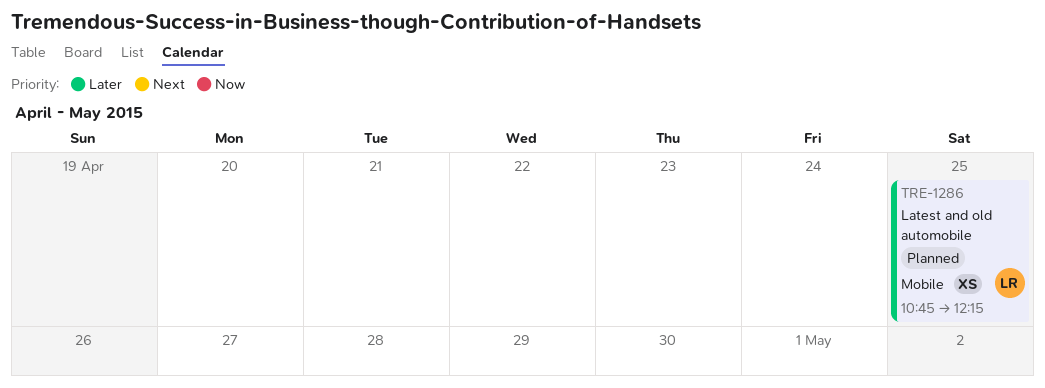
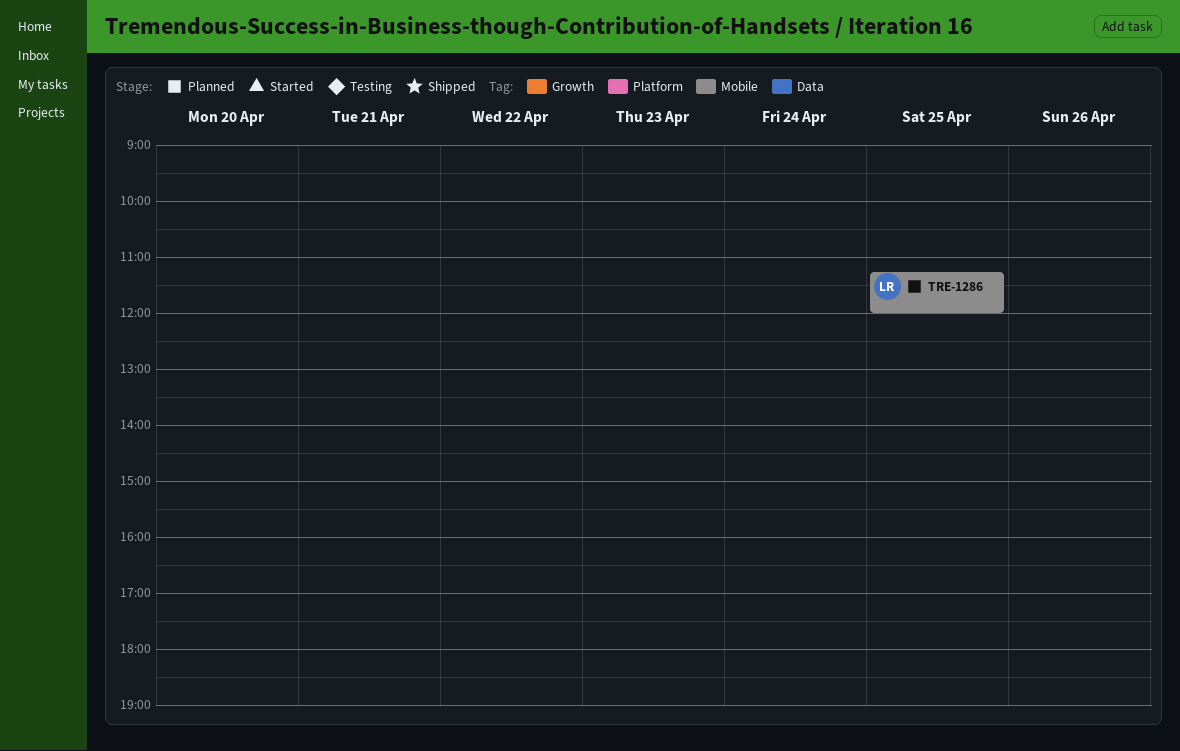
TRE-1286, begins: 10:45 -> 11:15
TRE-1286, ends: 12:15 -> 12:00

